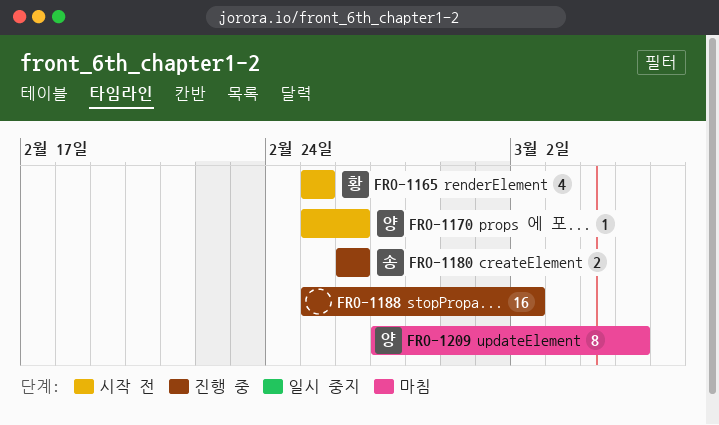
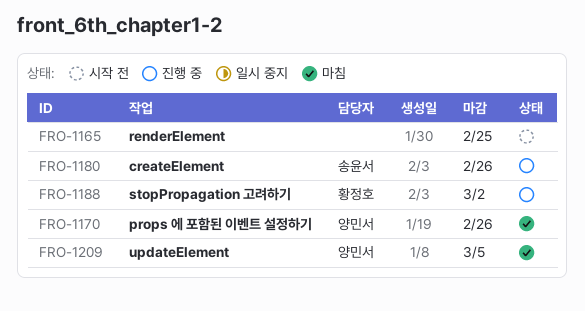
FRO-1165, owner: 황정호 -> none
FRO-1170, status: 시작 전 -> 마침
FRO-1188, owner: none -> 황정호

